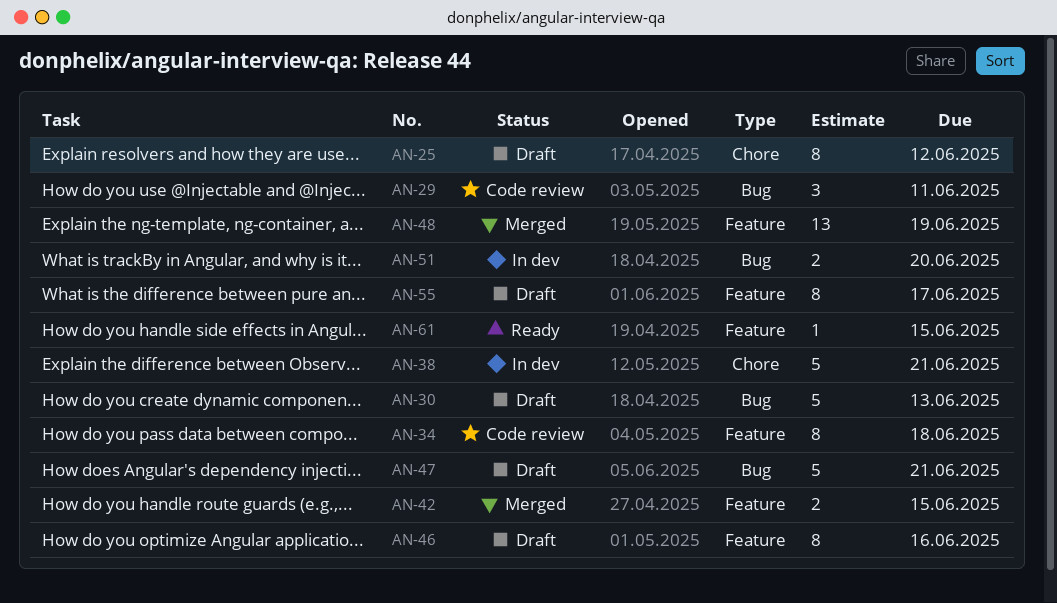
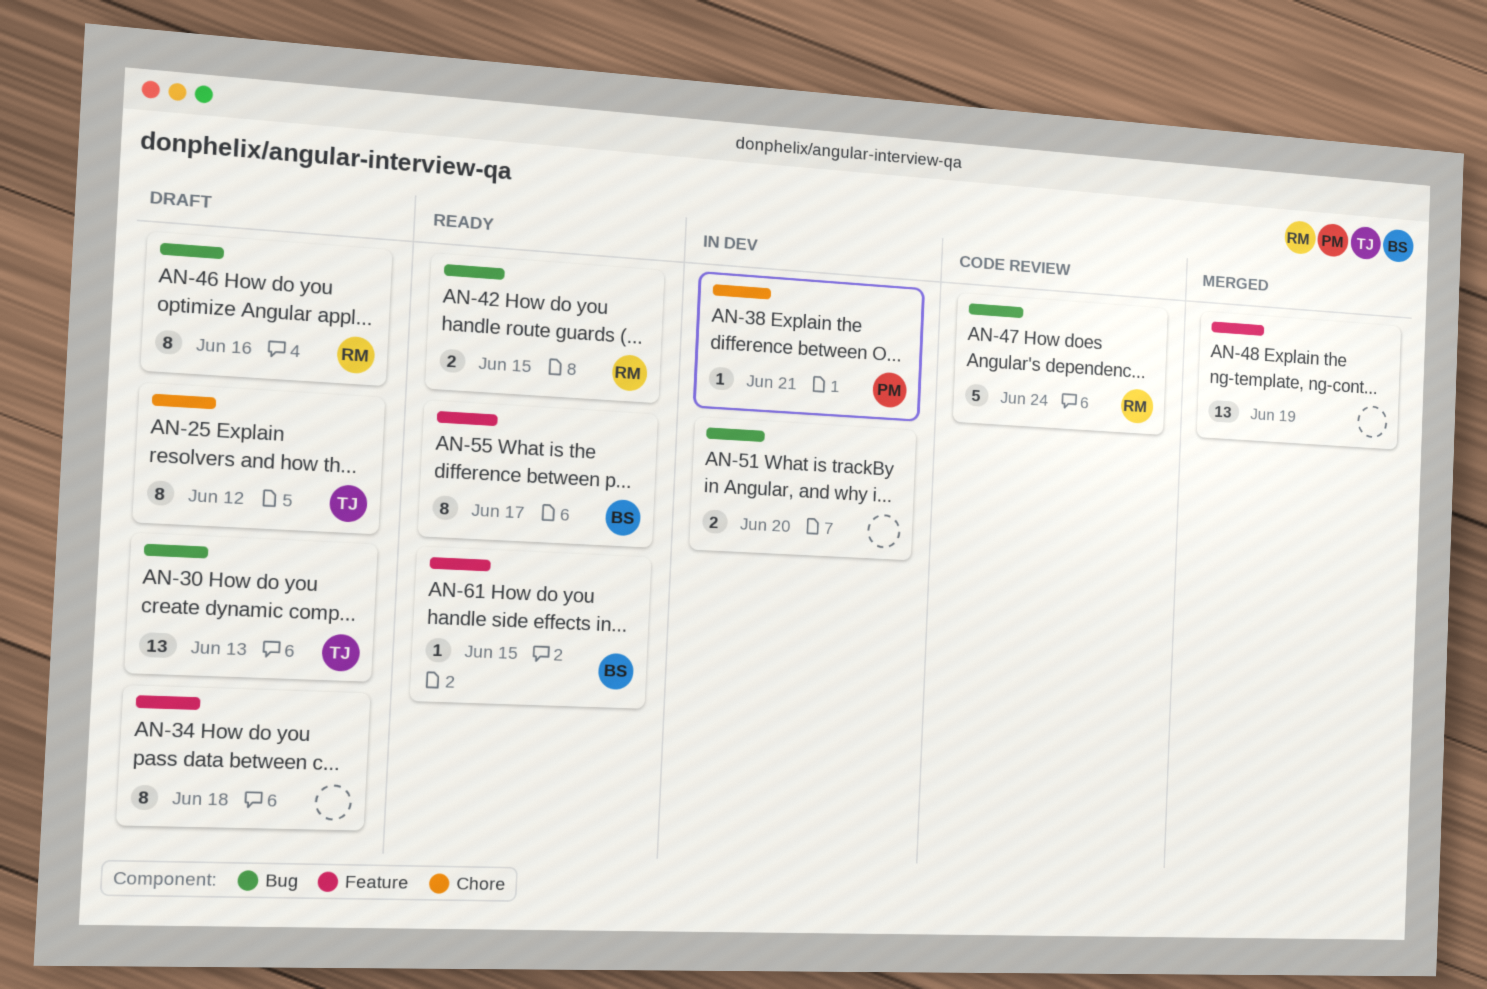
AN-29: present -> none
AN-30, estimate: 5 -> 13
AN-34, status: Code review -> Draft
AN-38, estimate: 5 -> 1
AN-42, status: Merged -> Ready
AN-42, label: Feature -> Bug
AN-46, label: Feature -> Bug
AN-47, status: Draft -> Code review
AN-47, due: Jun 21 -> Jun 24
AN-55, status: Draft -> Ready

